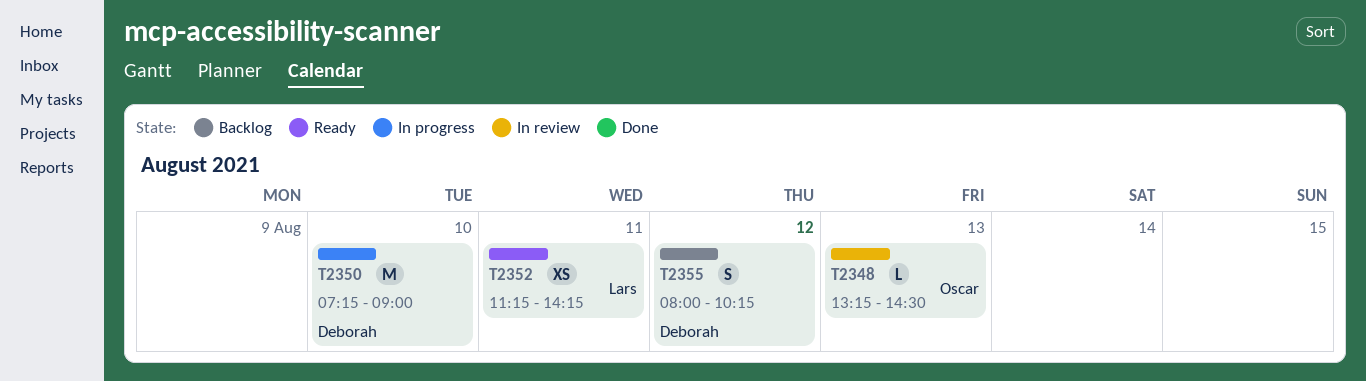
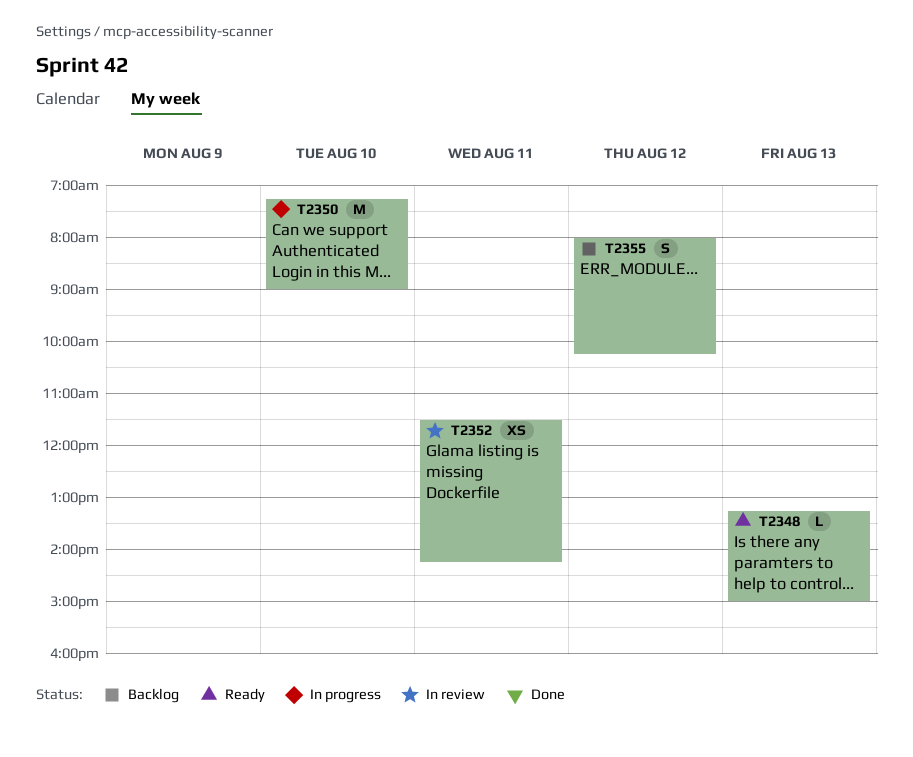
T2348, status: In review -> Ready
T2348, ends: 14:30 -> 15:00
T2352, status: Ready -> In review
T2352, begins: 11:15 -> 11:30

